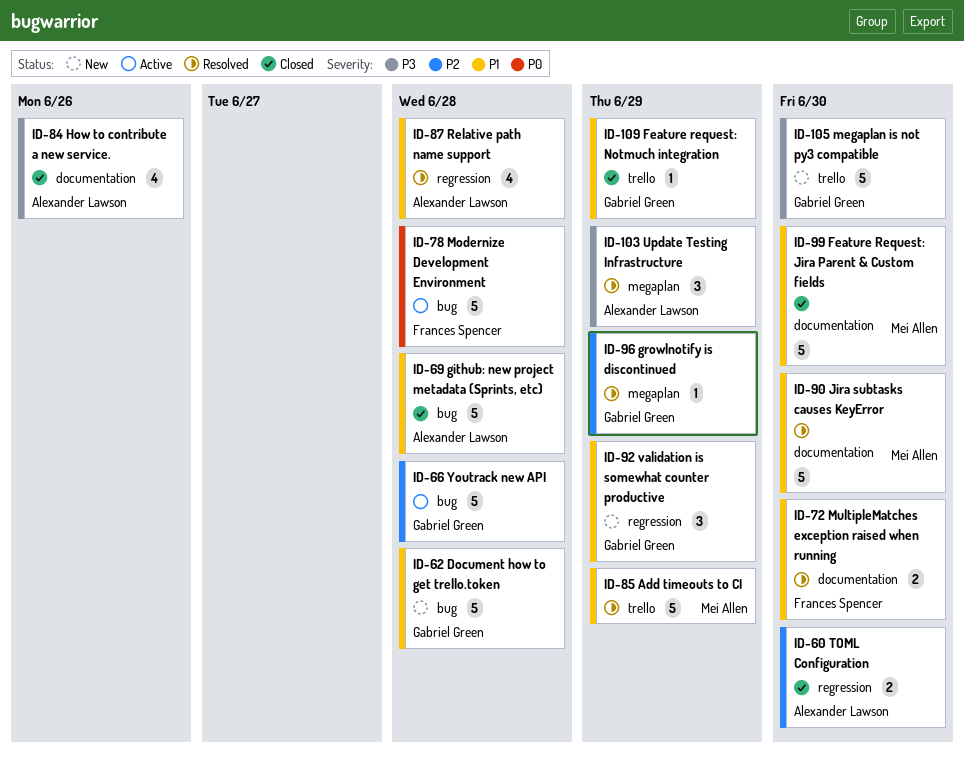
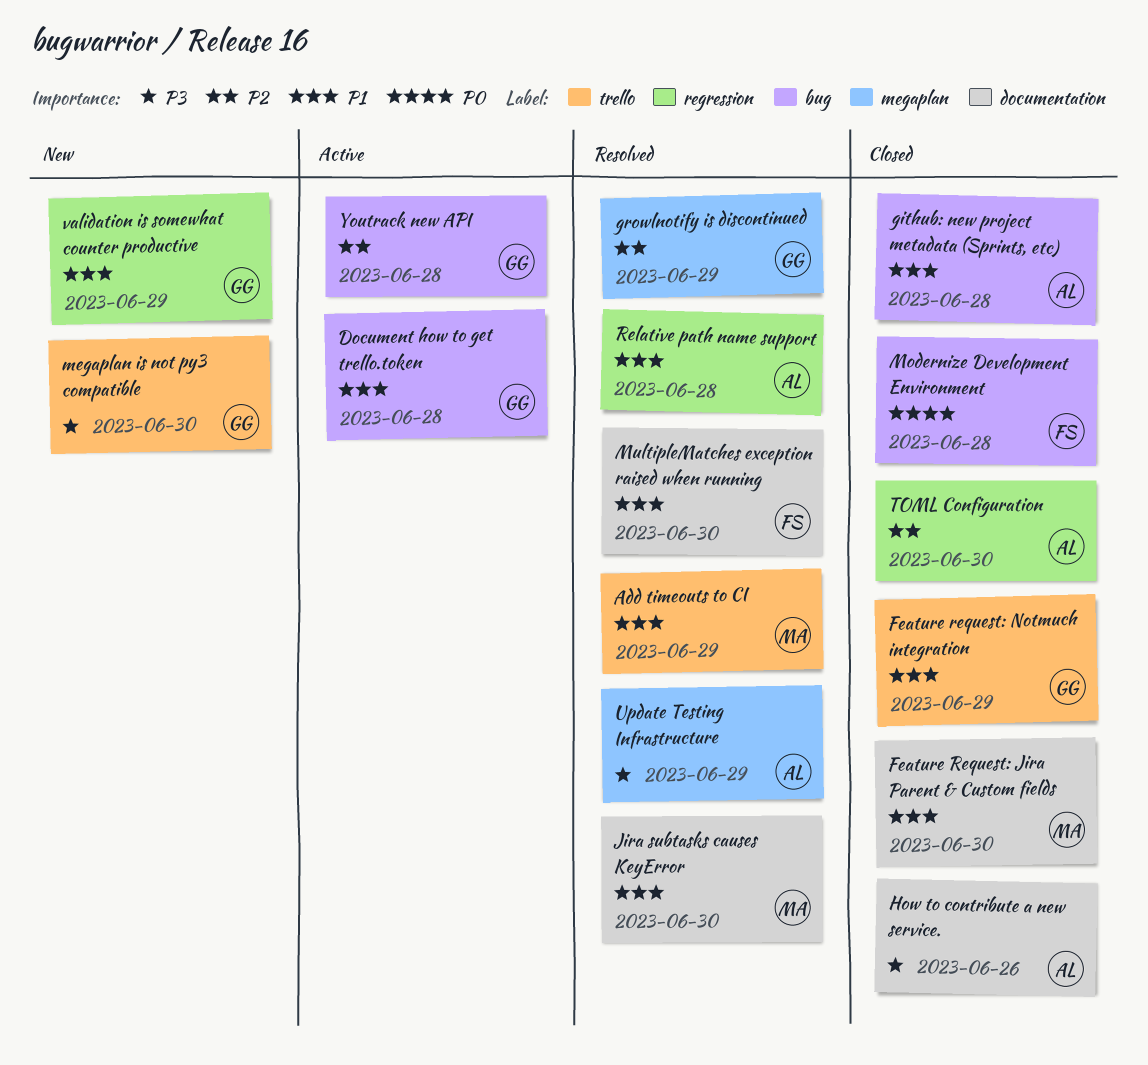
Document how to get trello.token, status: New -> Active
Modernize Development Environment, status: Active -> Closed

